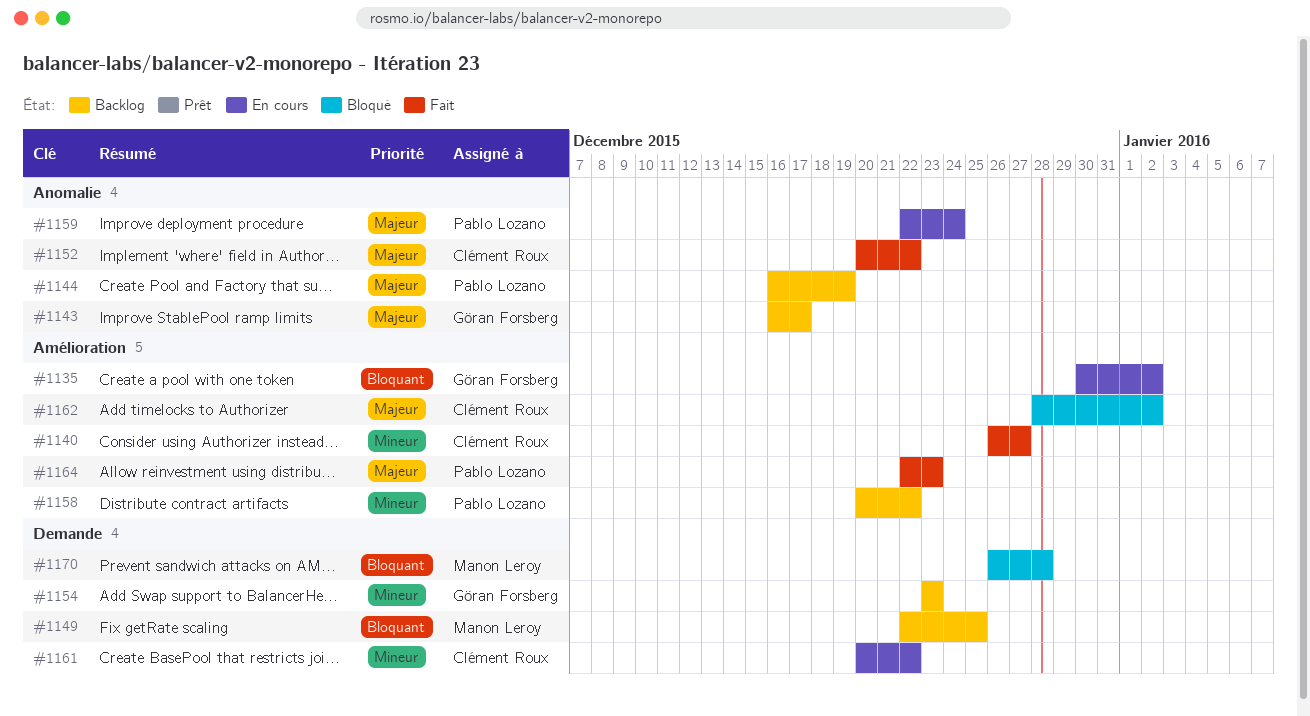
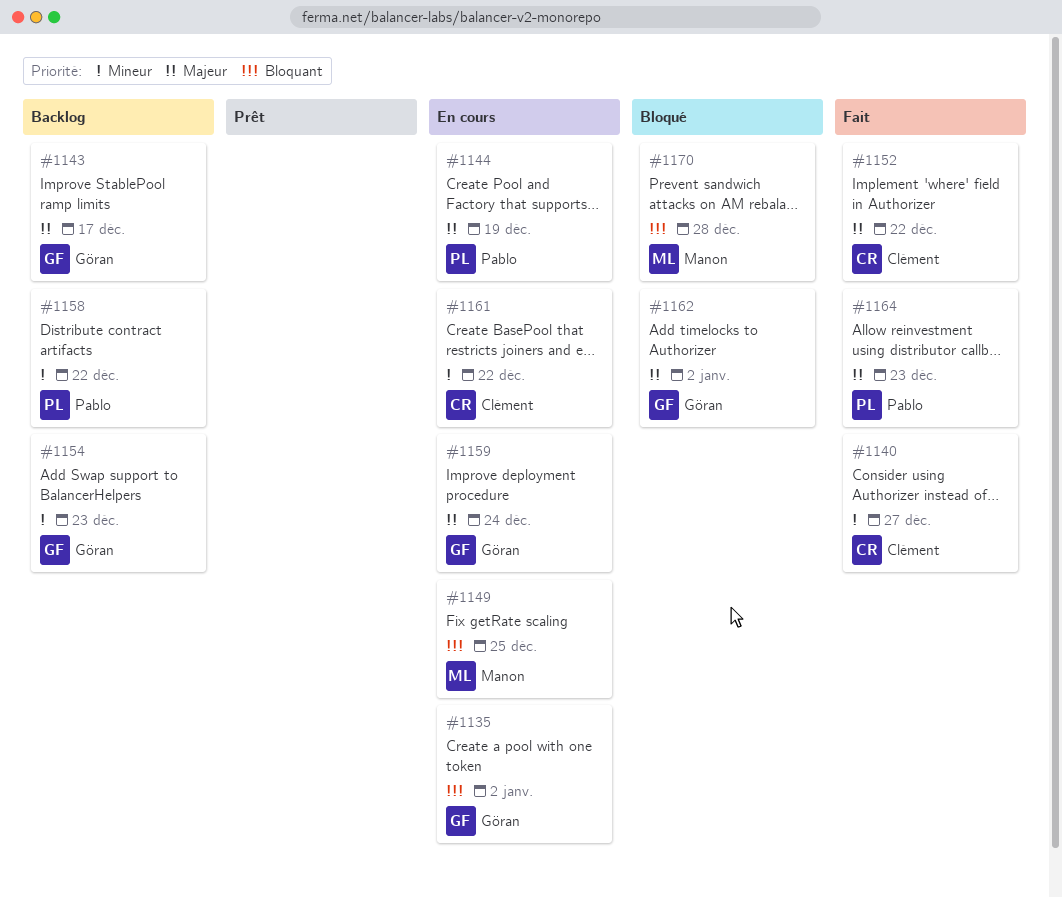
#1144, status: Backlog -> En cours
#1149, status: Backlog -> En cours
#1159, owner: Pablo Lozano -> Göran Forsberg
#1162, owner: Clément Roux -> Göran Forsberg

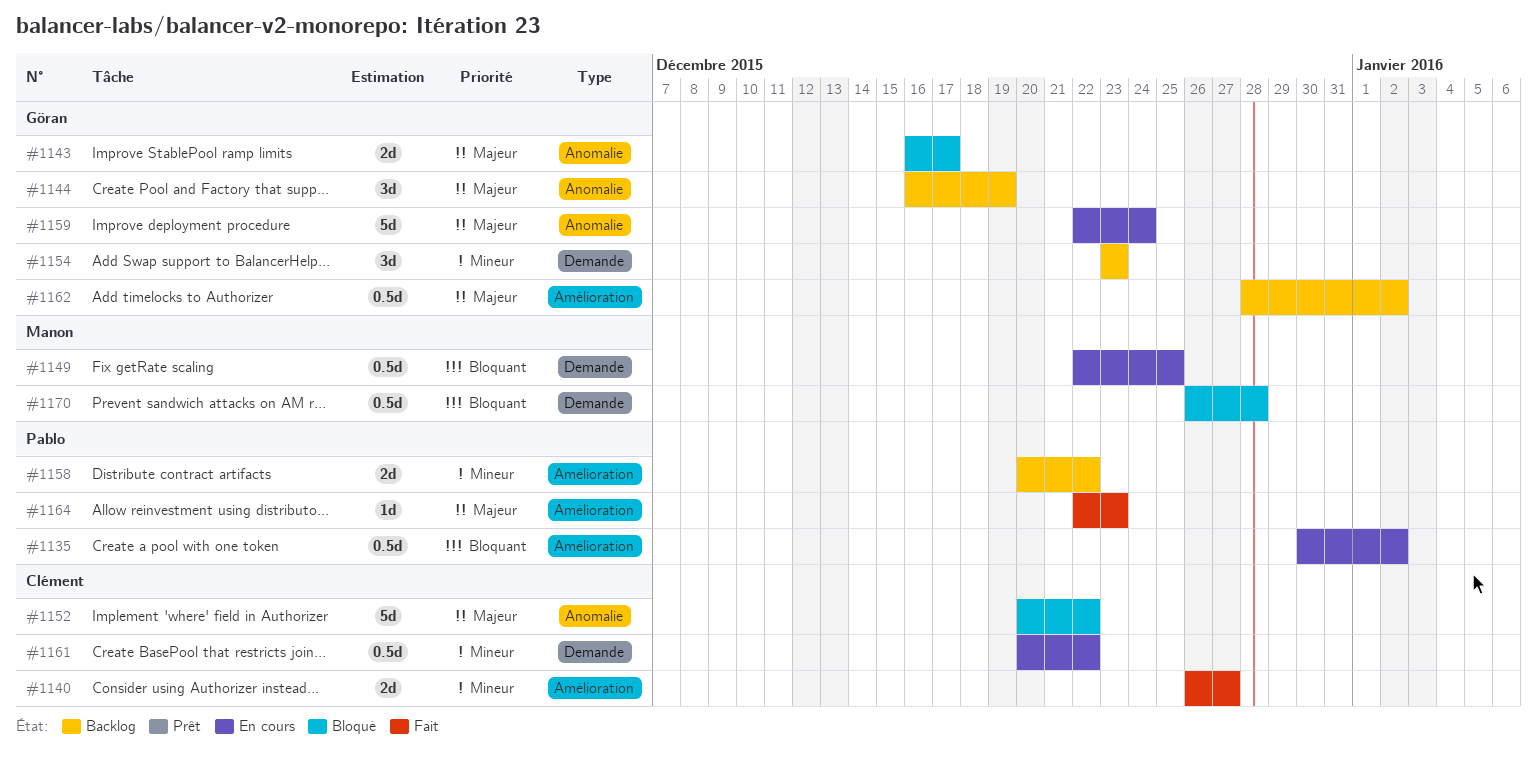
#1135, owner: Göran -> Pablo
#1143, status: Backlog -> Bloqué
#1144, status: En cours -> Backlog
#1144, owner: Pablo -> Göran
#1152, status: Fait -> Bloqué
#1162, status: Bloqué -> Backlog

